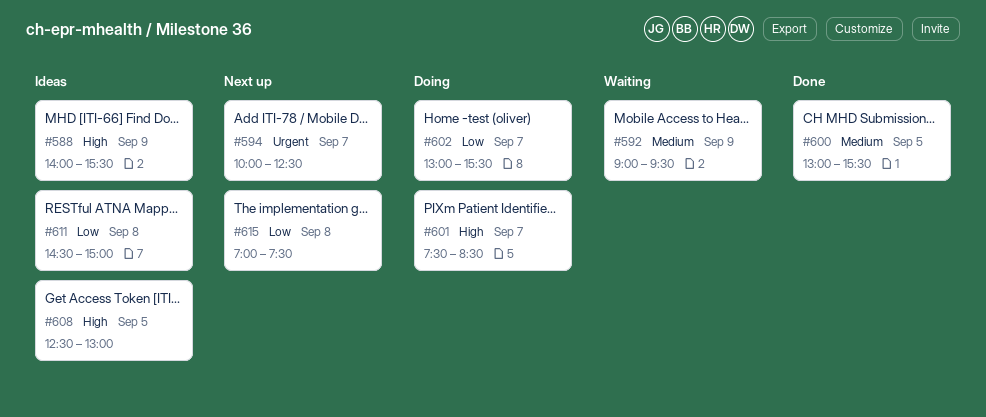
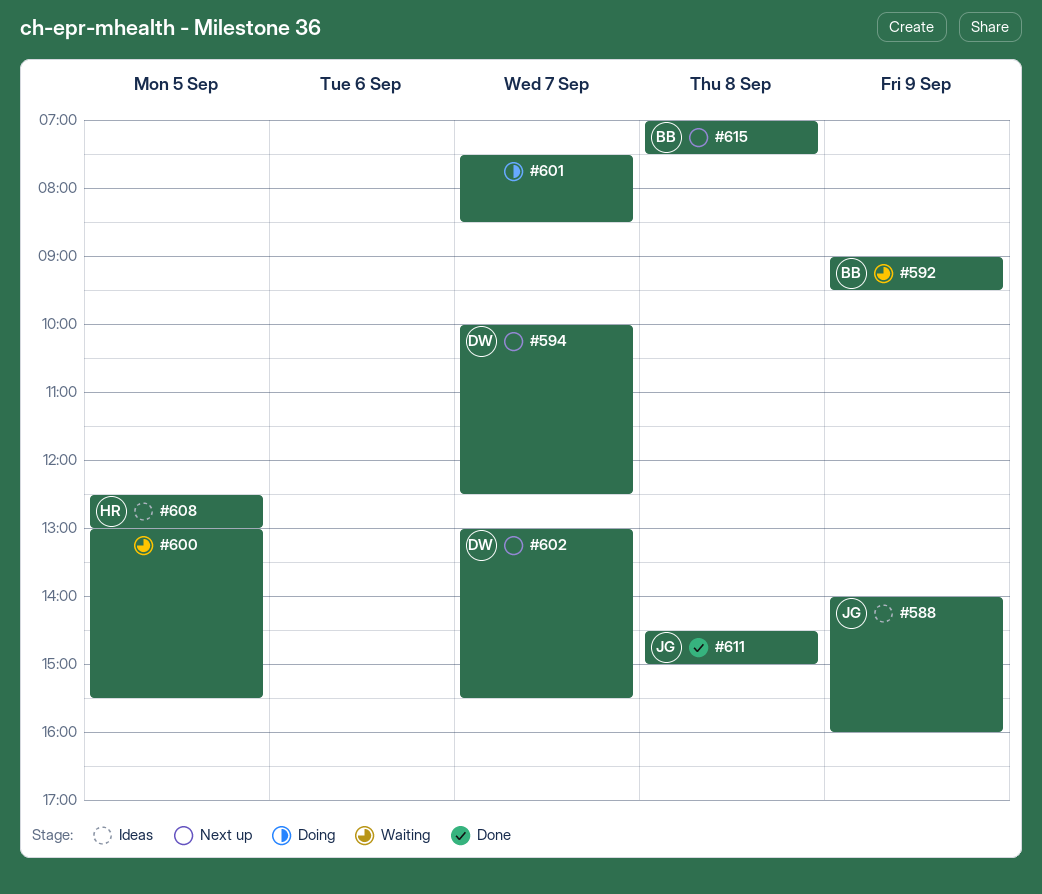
#588, ends: 15:30 -> 16:00
#600, status: Done -> Waiting
#602, status: Doing -> Next up
#611, status: Ideas -> Done

